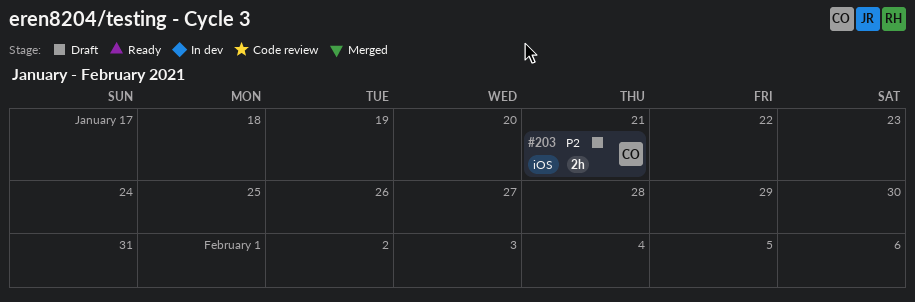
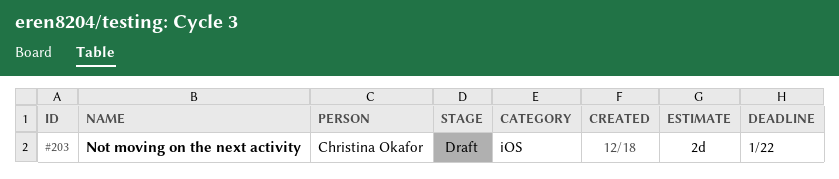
#203, estimate: 2h -> 2d
#203, due: Jan 21 -> Jan 22

